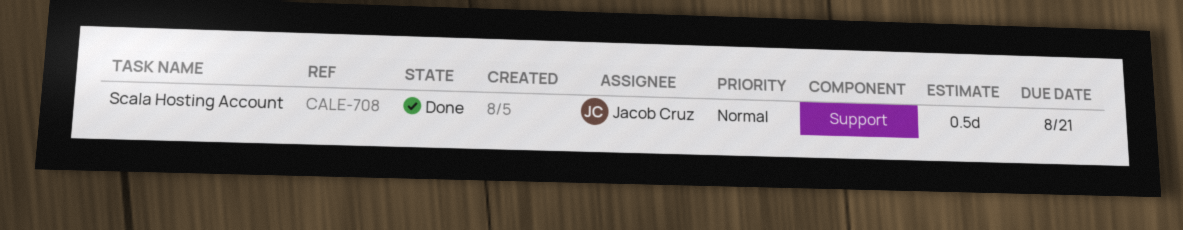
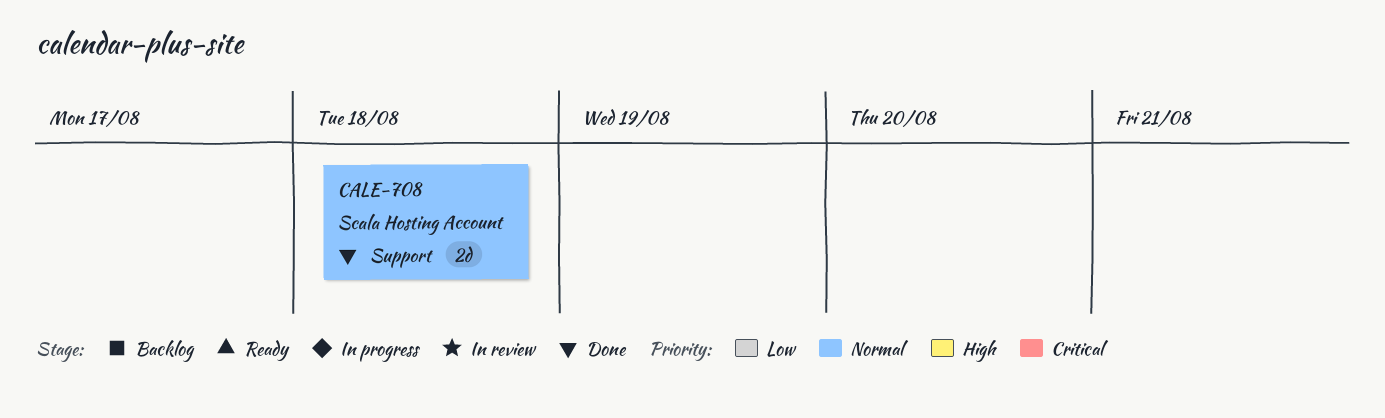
CALE-708, estimate: 0.5d -> 2d
CALE-708, due: Aug 21 -> Aug 18

